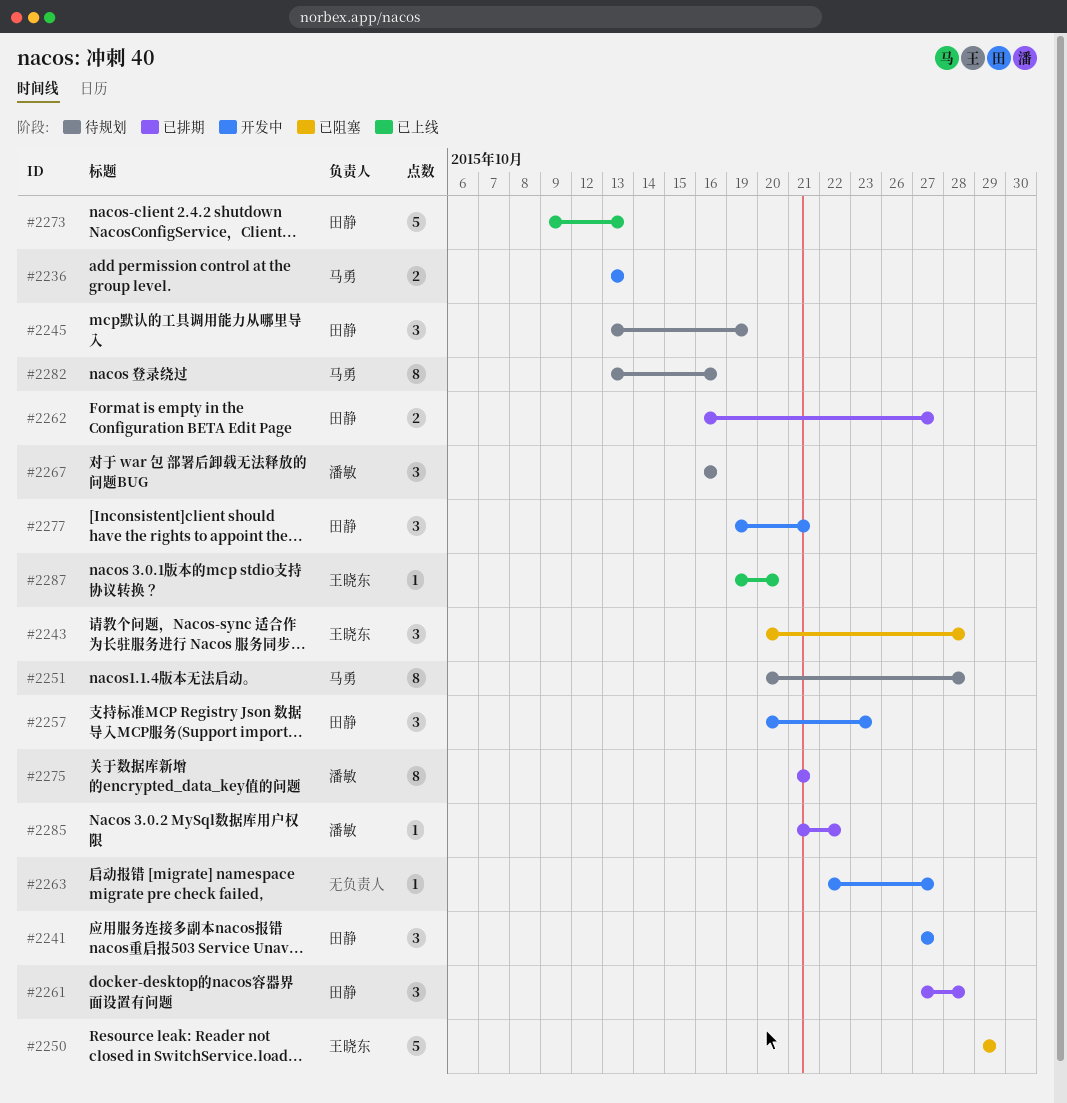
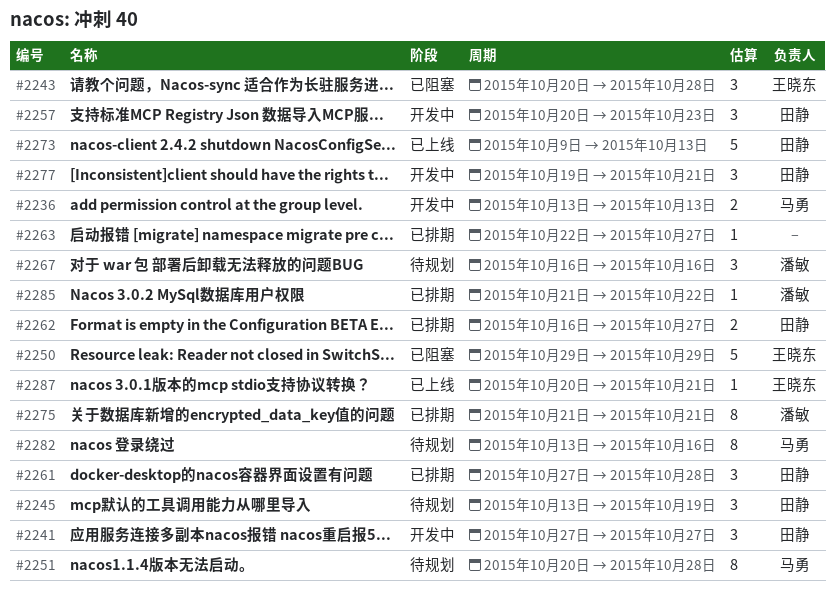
#2263, status: 开发中 -> 已排期
#2287, start: Oct 19 -> Oct 20
#2287, due: Oct 20 -> Oct 21

